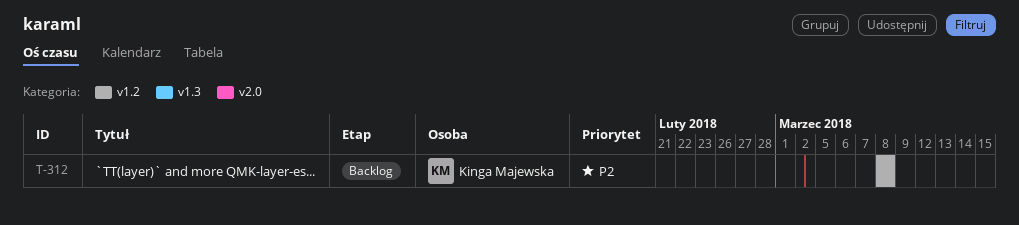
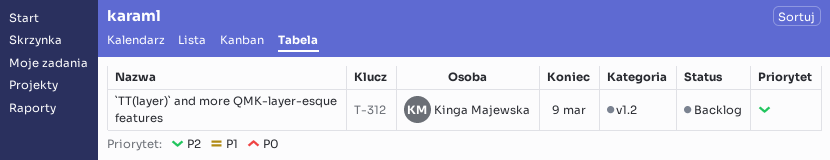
T-312, due: Mar 8 -> Mar 9

